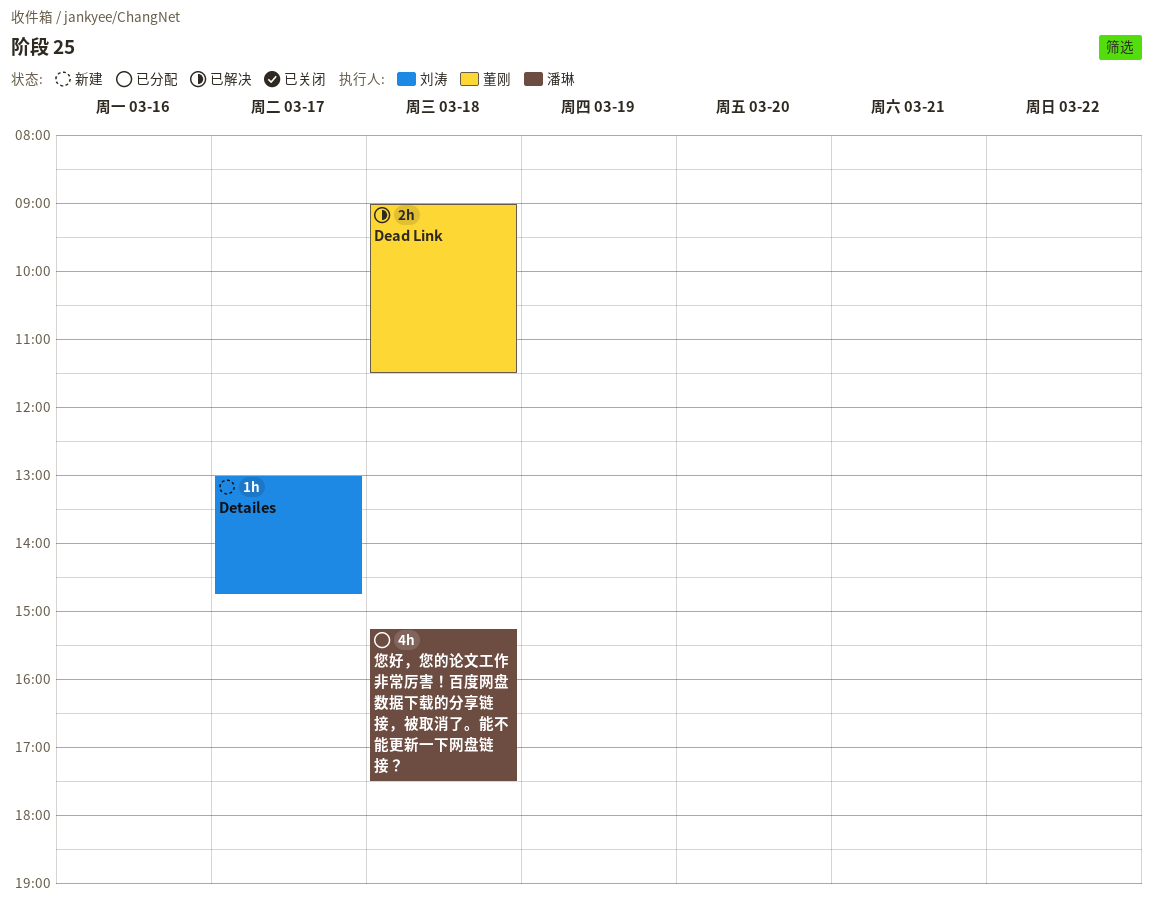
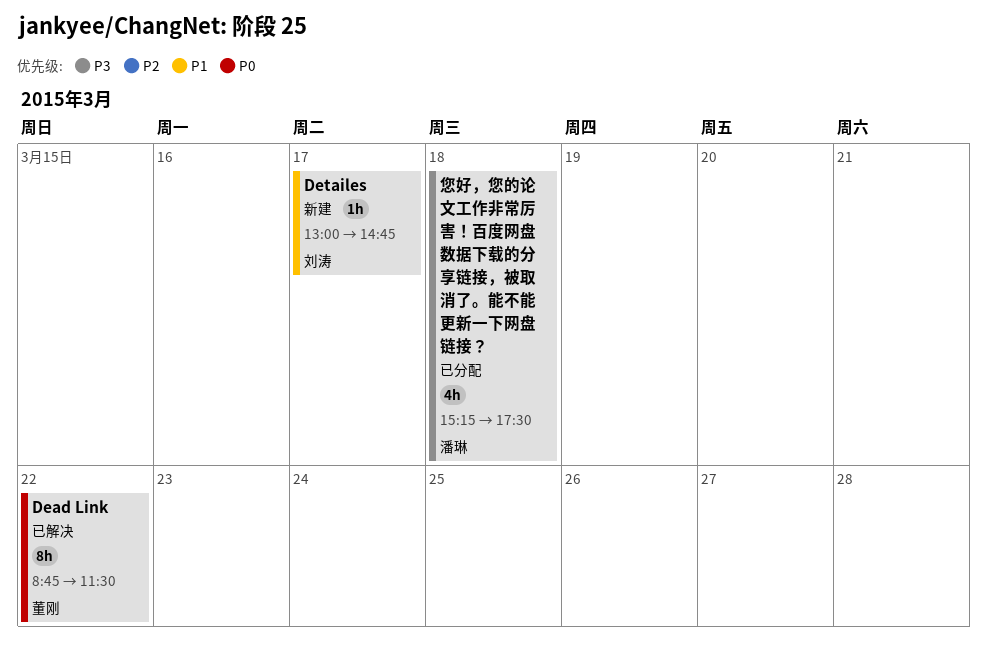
Dead Link, estimate: 2h -> 8h
Dead Link, day: Mar 18 -> Mar 22
Dead Link, begins: 09:00 -> 08:45

